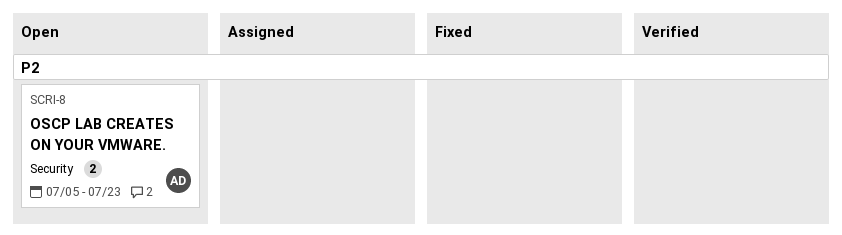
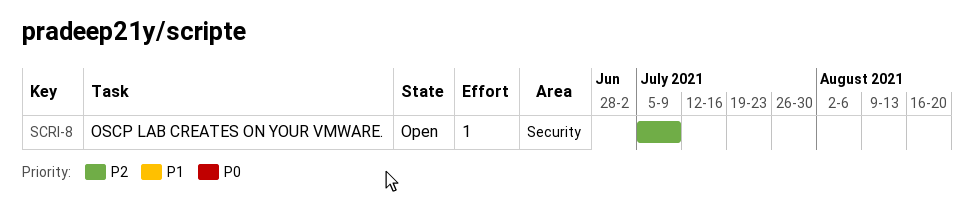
SCRI-8, estimate: 2 -> 1
SCRI-8, due: Jul 23 -> Jul 9

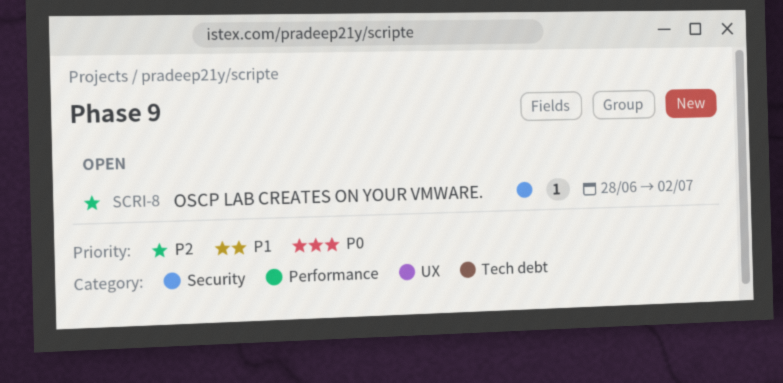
SCRI-8, start: Jul 5 -> Jun 28
SCRI-8, due: Jul 9 -> Jul 2

